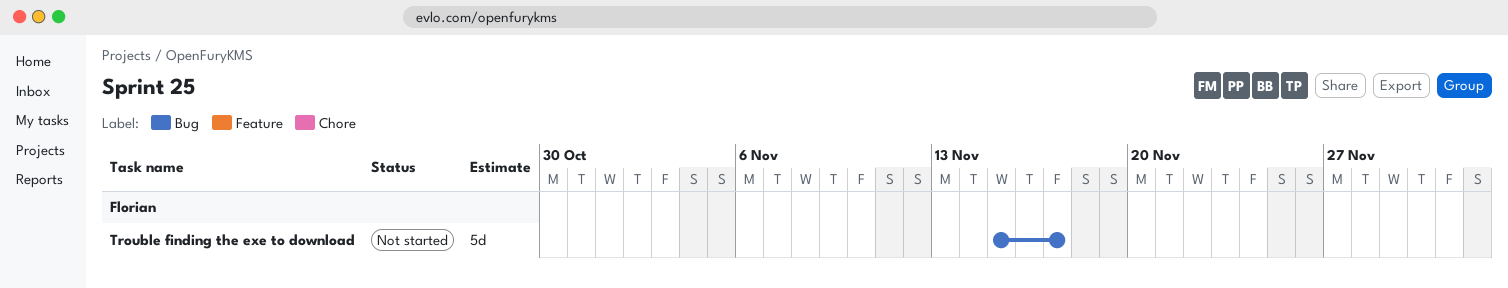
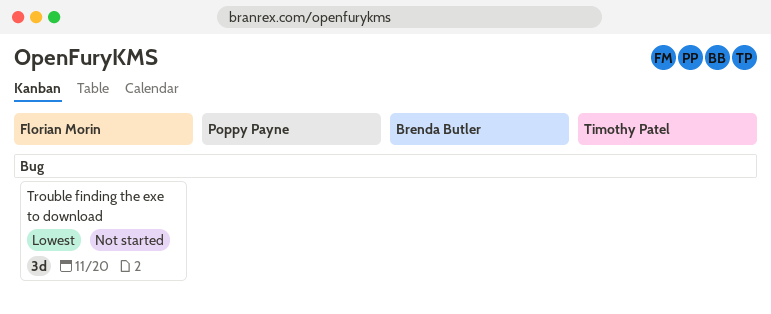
Trouble finding the exe to download, estimate: 5d -> 3d
Trouble finding the exe to download, due: Nov 17 -> Nov 20

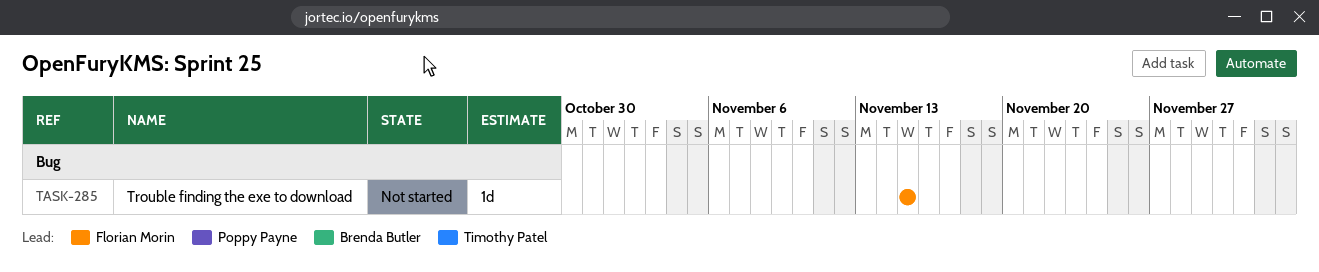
Trouble finding the exe to download, estimate: 3d -> 1d
Trouble finding the exe to download, due: Nov 20 -> Nov 15

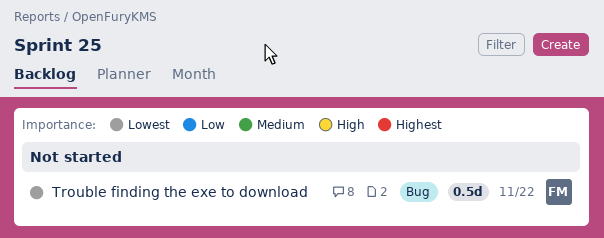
Trouble finding the exe to download, estimate: 1d -> 0.5d
Trouble finding the exe to download, due: Nov 15 -> Nov 22

